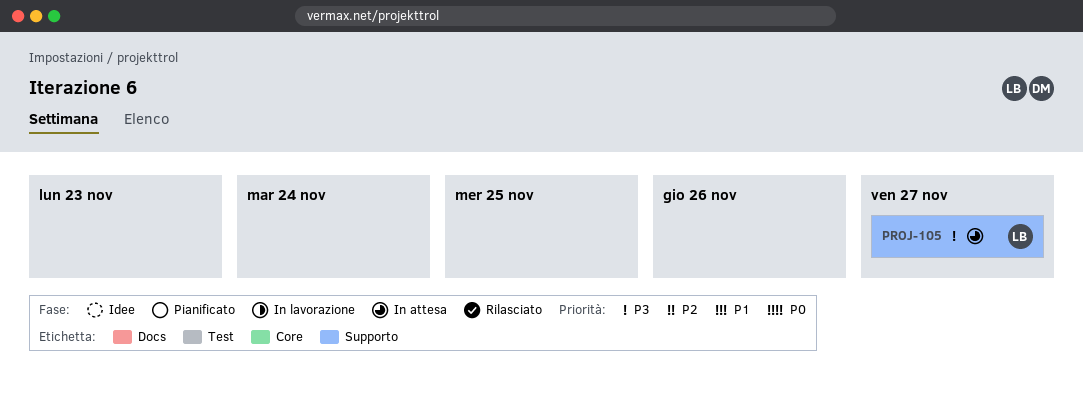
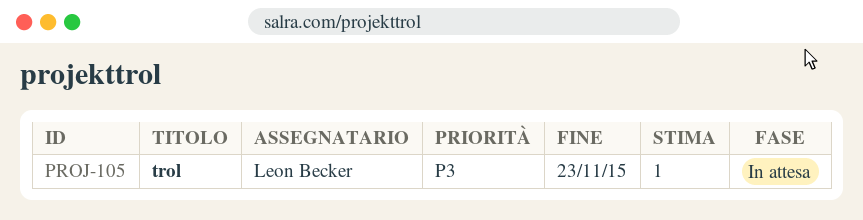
PROJ-105, due: Nov 27 -> Nov 23

